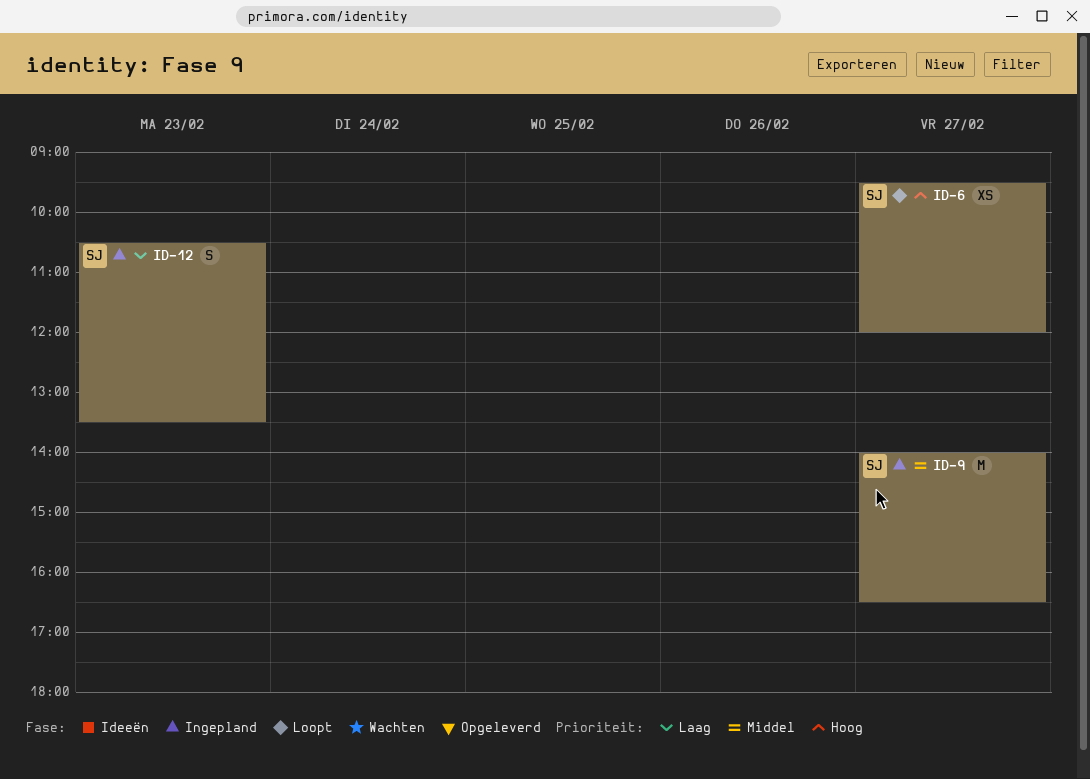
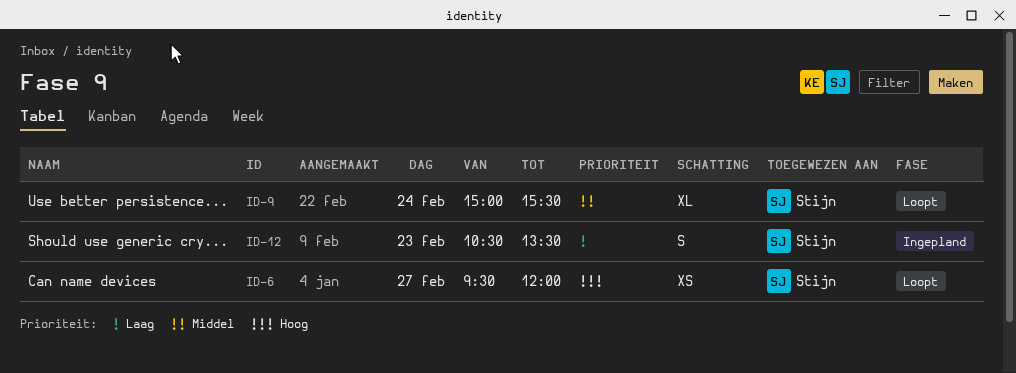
ID-9, status: Ingepland -> Loopt
ID-9, estimate: M -> XL
ID-9, day: Feb 27 -> Feb 24
ID-9, begins: 14:00 -> 15:00
ID-9, ends: 16:30 -> 15:30

